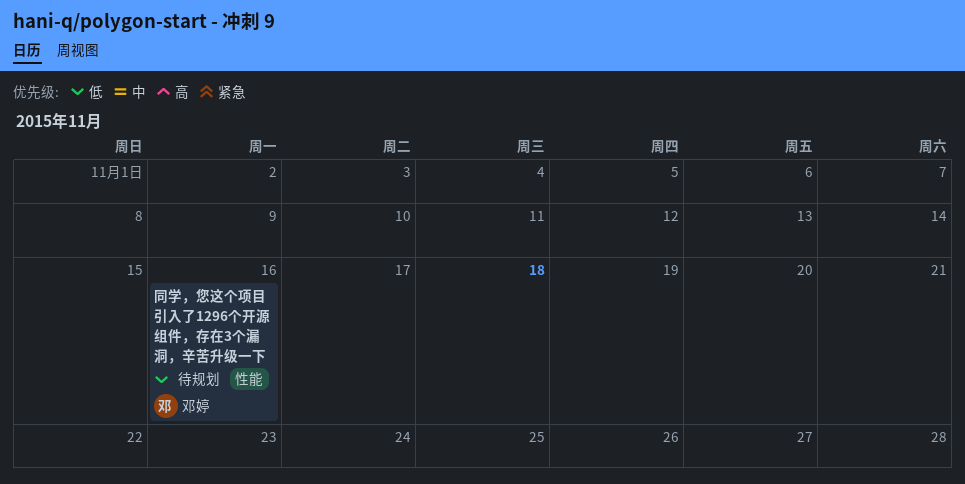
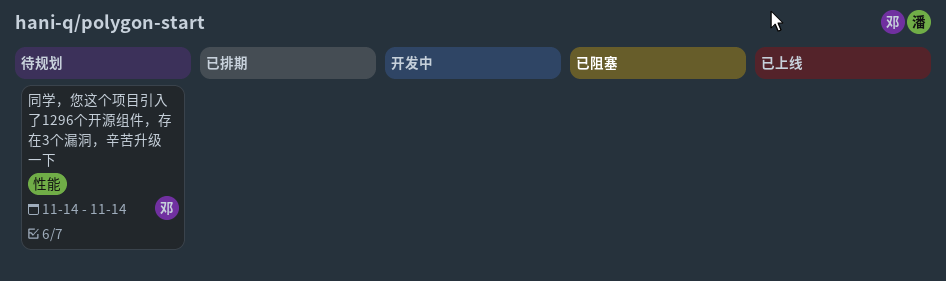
同学，您这个项目引入了1296个开源组件，存在3个漏洞，辛苦升级一下, due: Nov 16 -> Nov 14

